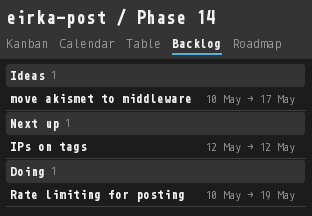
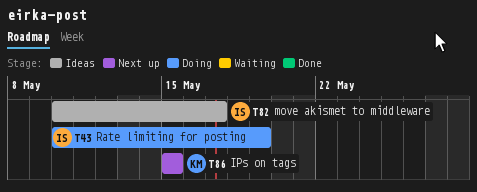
IPs on tags, start: May 12 -> May 15
IPs on tags, due: May 12 -> May 15

